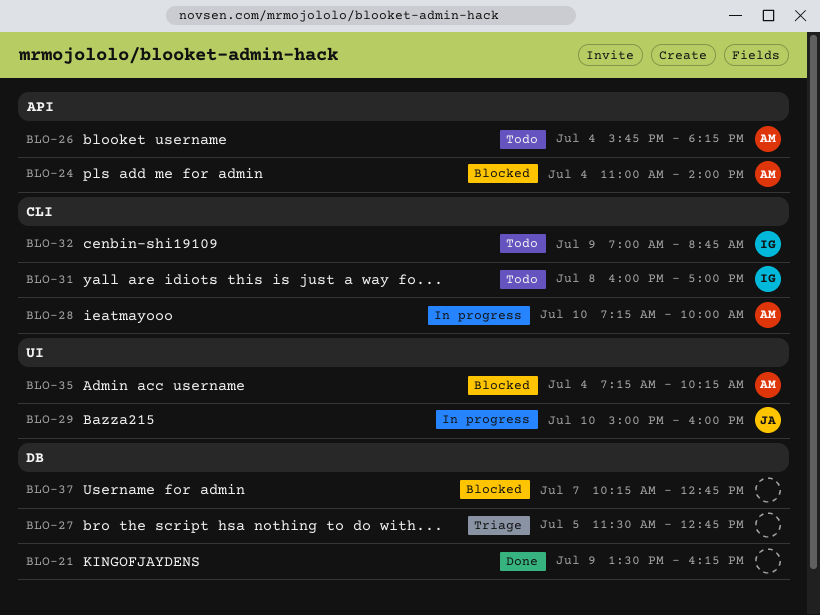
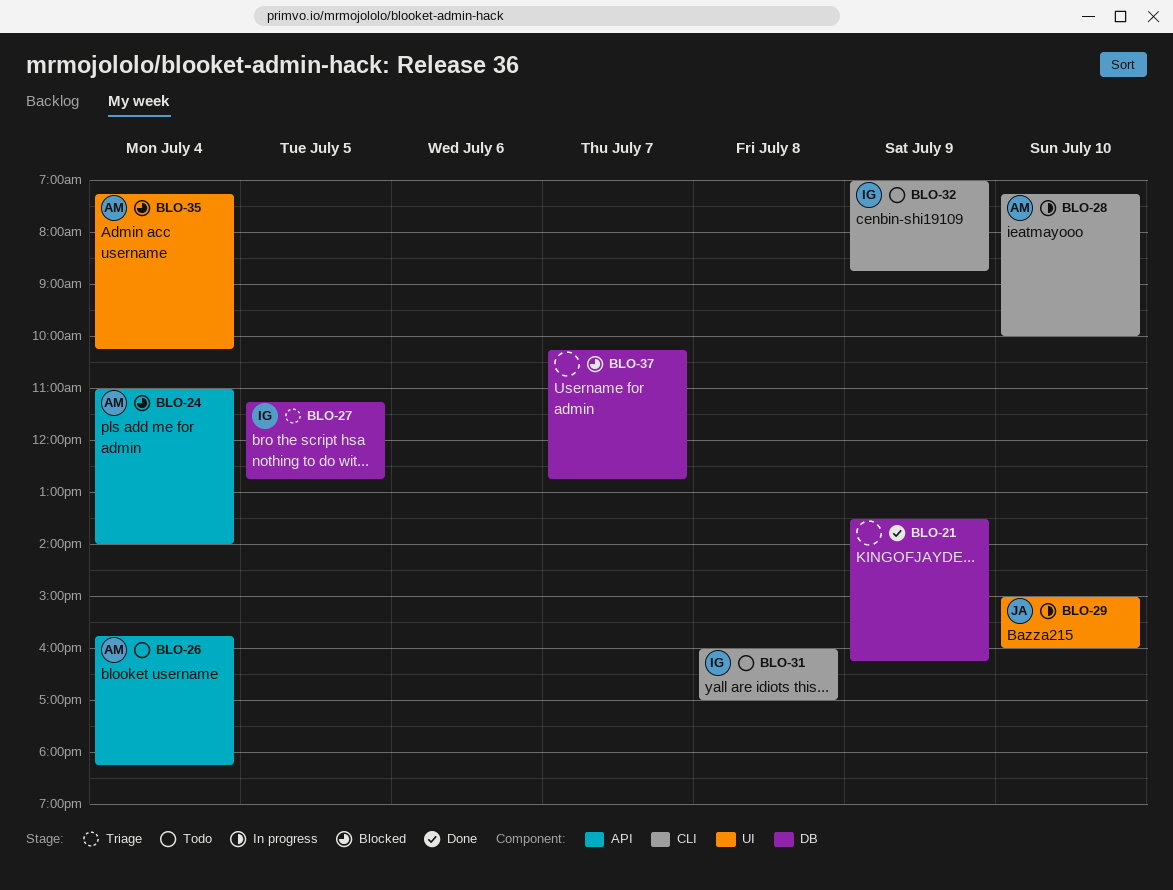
BLO-27, owner: none -> IG
BLO-27, begins: 11:30 -> 11:15

